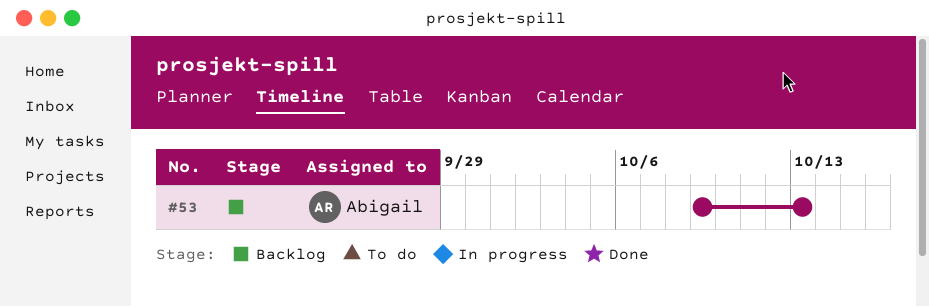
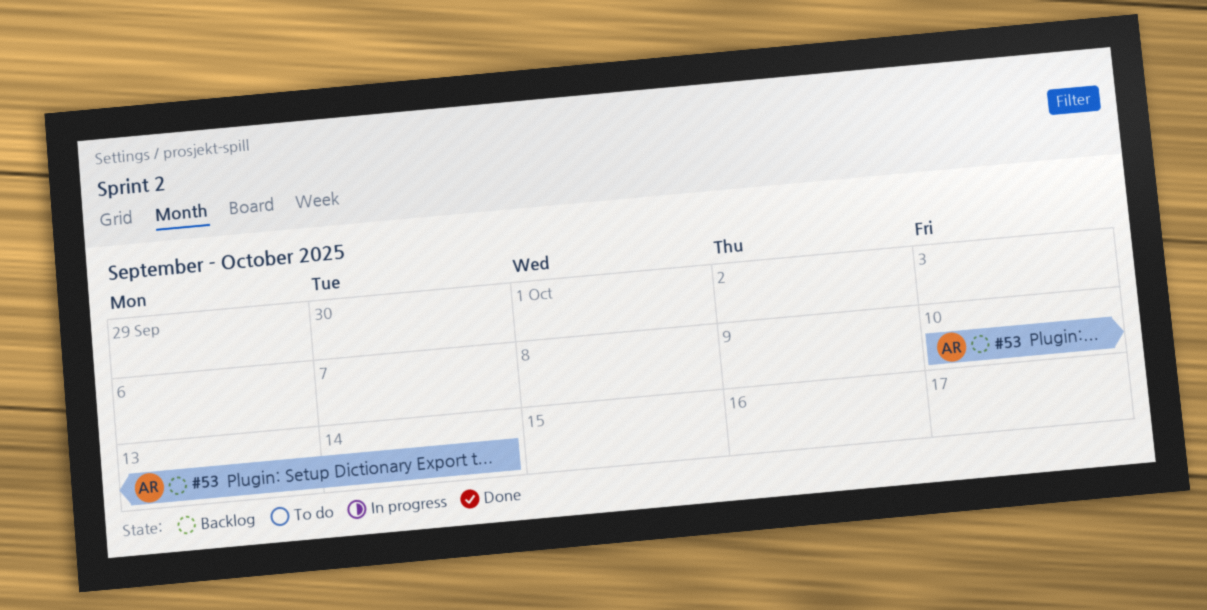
#53, start: Oct 9 -> Oct 10
#53, due: Oct 13 -> Oct 14

